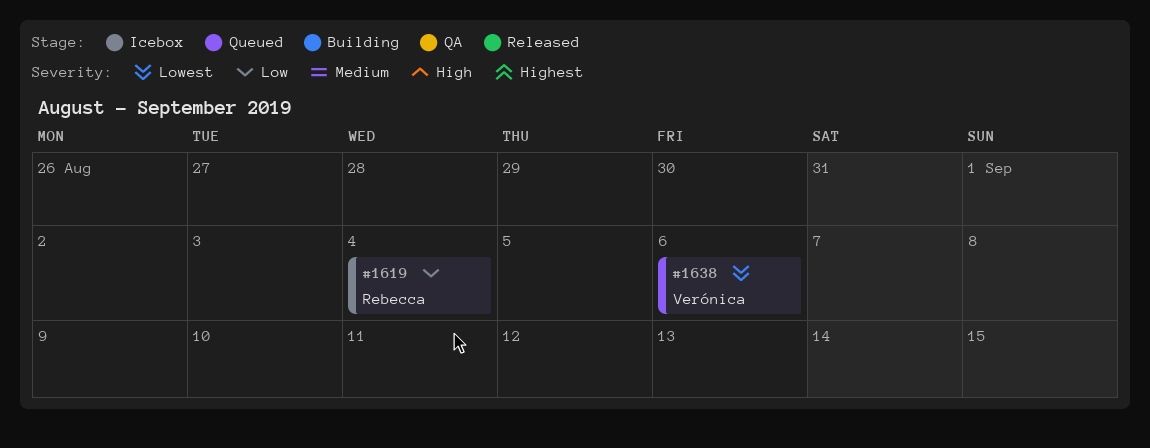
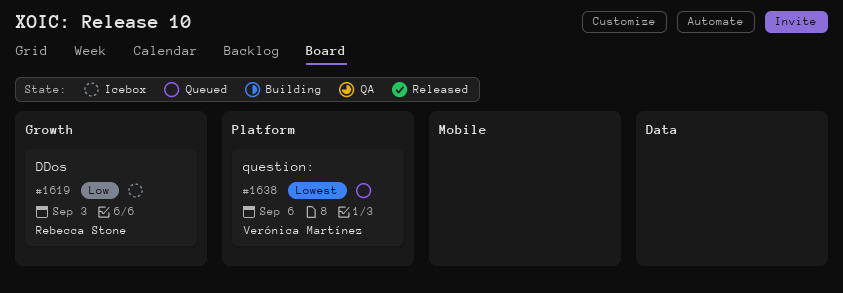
#1619, due: Sep 4 -> Sep 3

